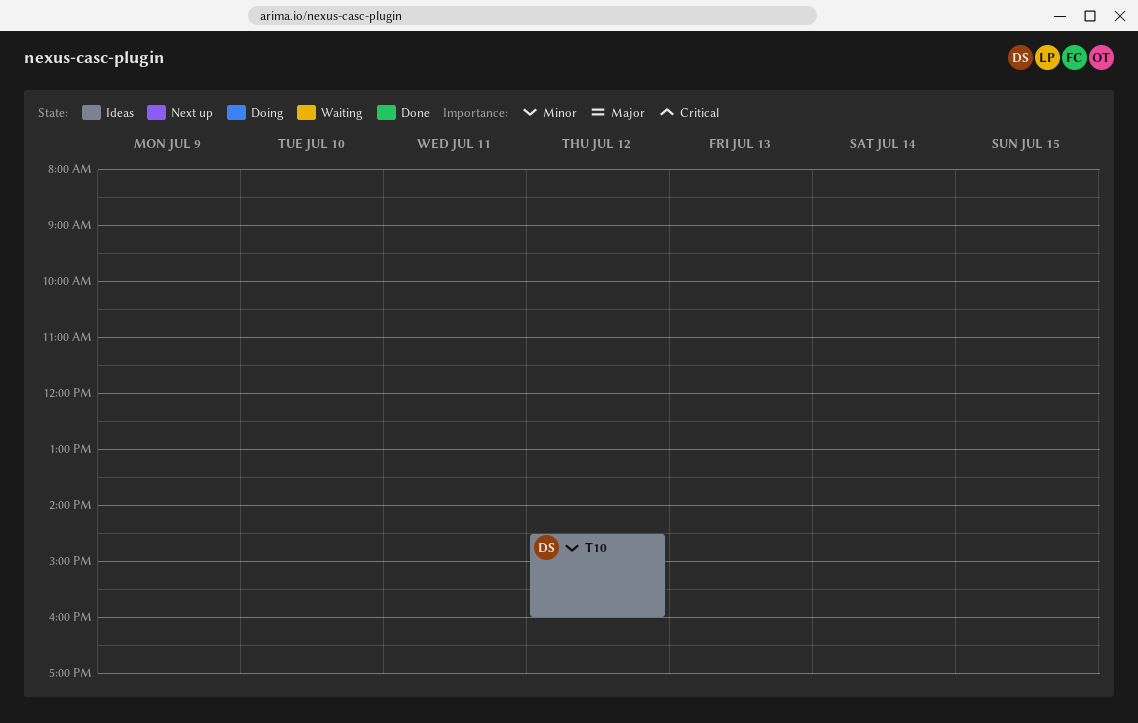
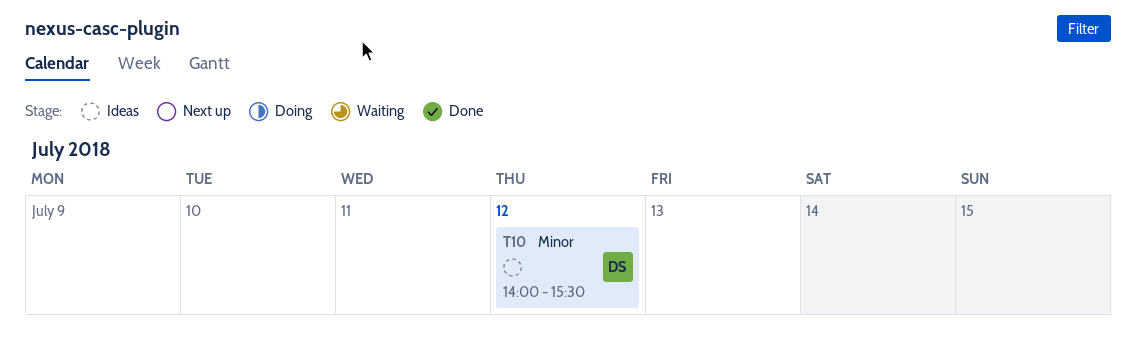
T10, begins: 14:30 -> 14:00
T10, ends: 16:00 -> 15:30

